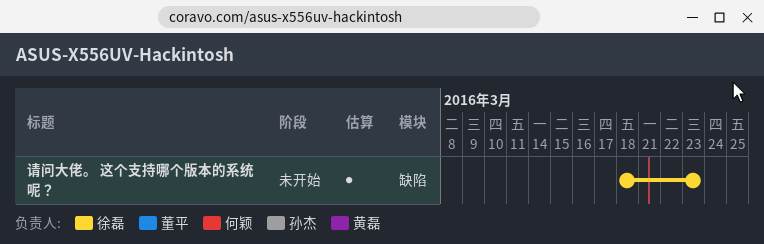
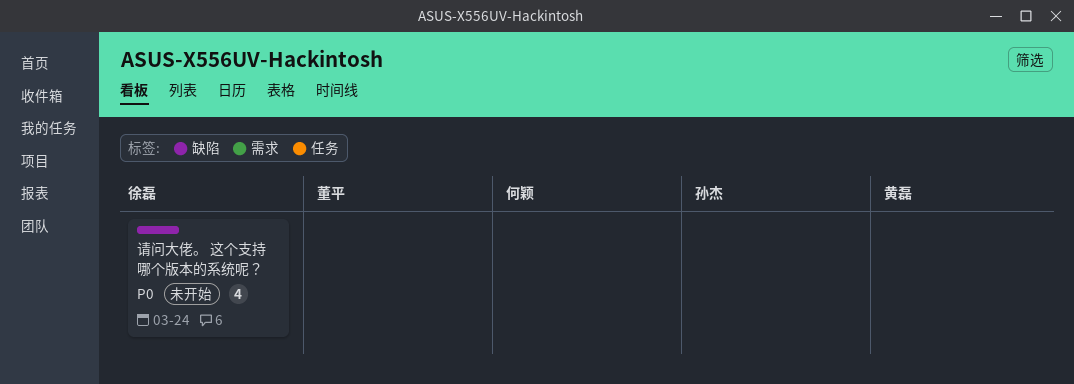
请问大佬。 这个支持哪个版本的系统呢？, estimate: 1 -> 4
请问大佬。 这个支持哪个版本的系统呢？, due: Mar 23 -> Mar 24

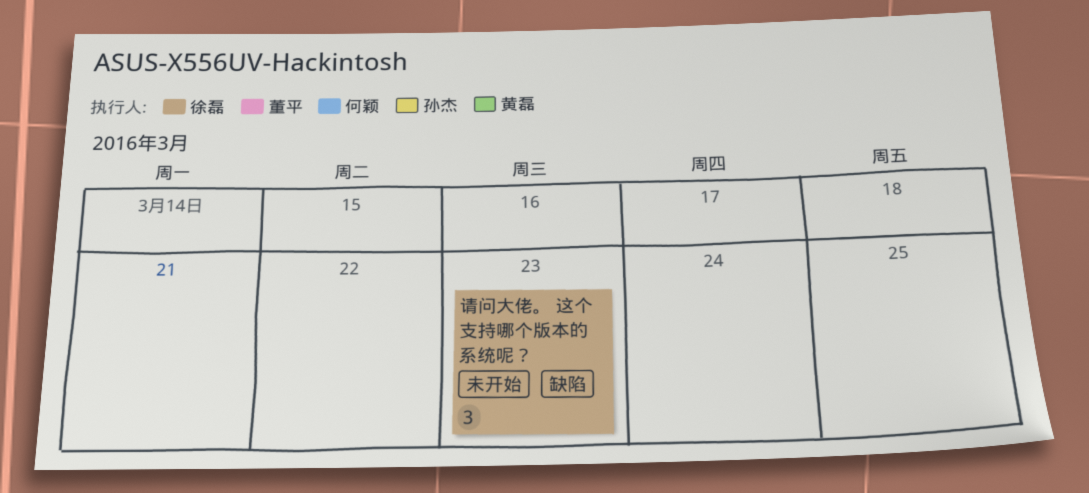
请问大佬。 这个支持哪个版本的系统呢？, estimate: 4 -> 3
请问大佬。 这个支持哪个版本的系统呢？, due: Mar 24 -> Mar 23

